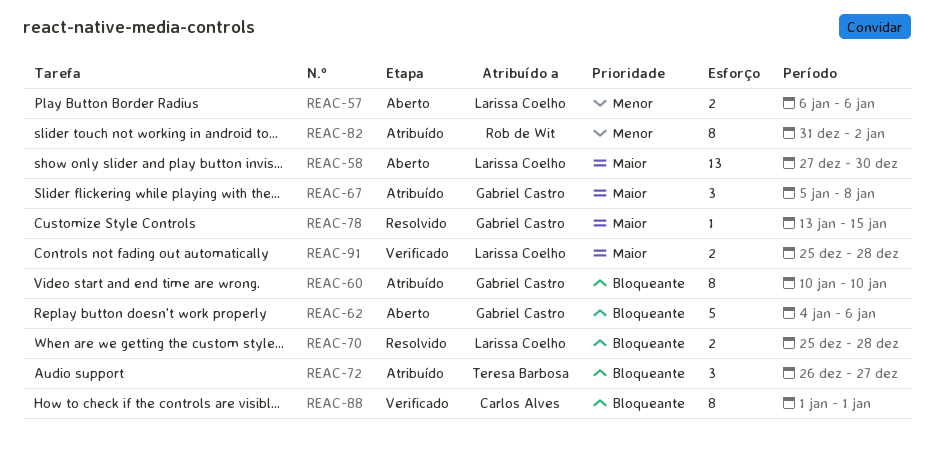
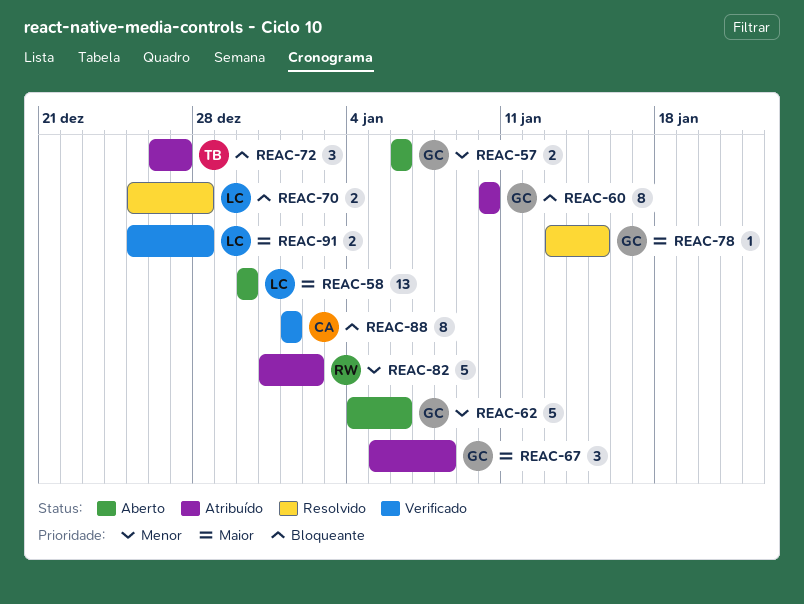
REAC-57, owner: Larissa Coelho -> Gabriel Castro
REAC-58, start: Dec 27 -> Dec 30
REAC-62, priority: Bloqueante -> Menor
REAC-82, estimate: 8 -> 5

